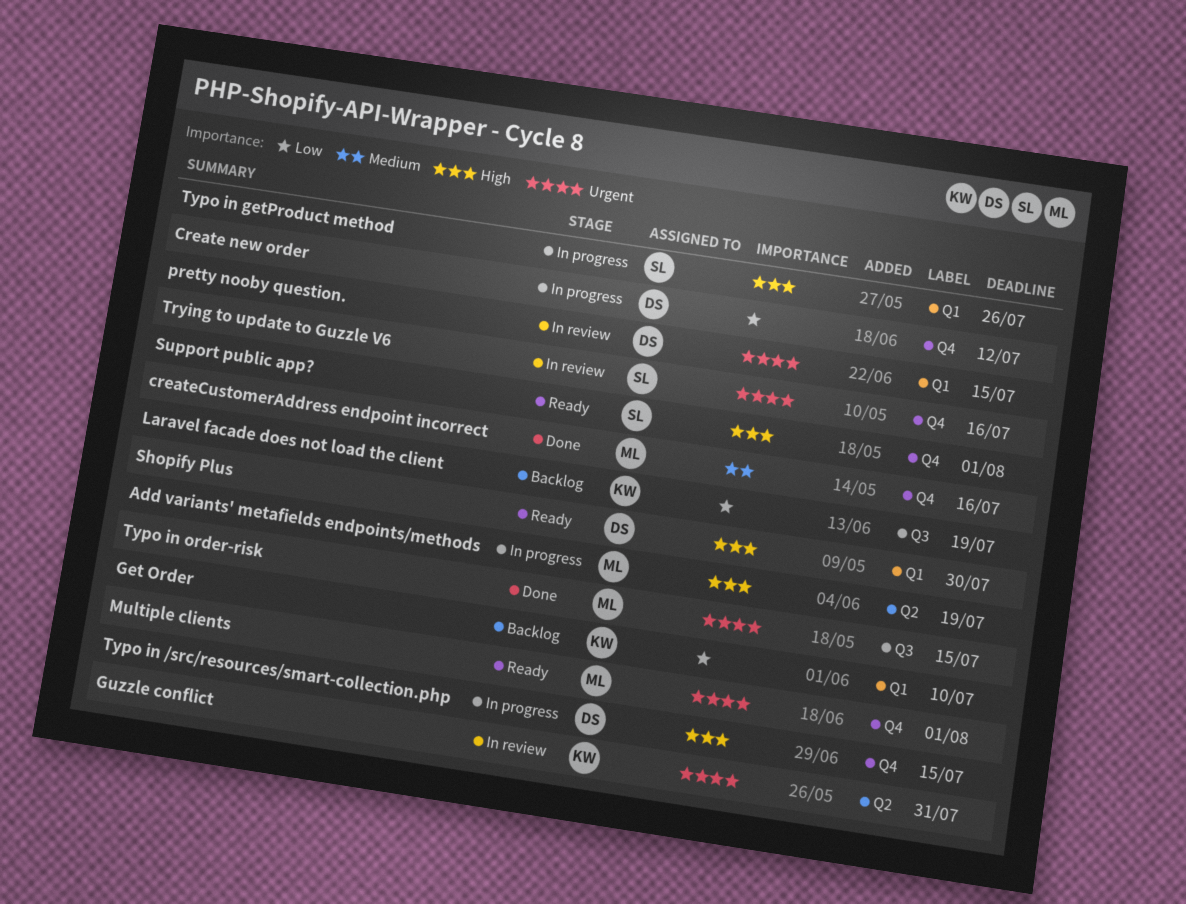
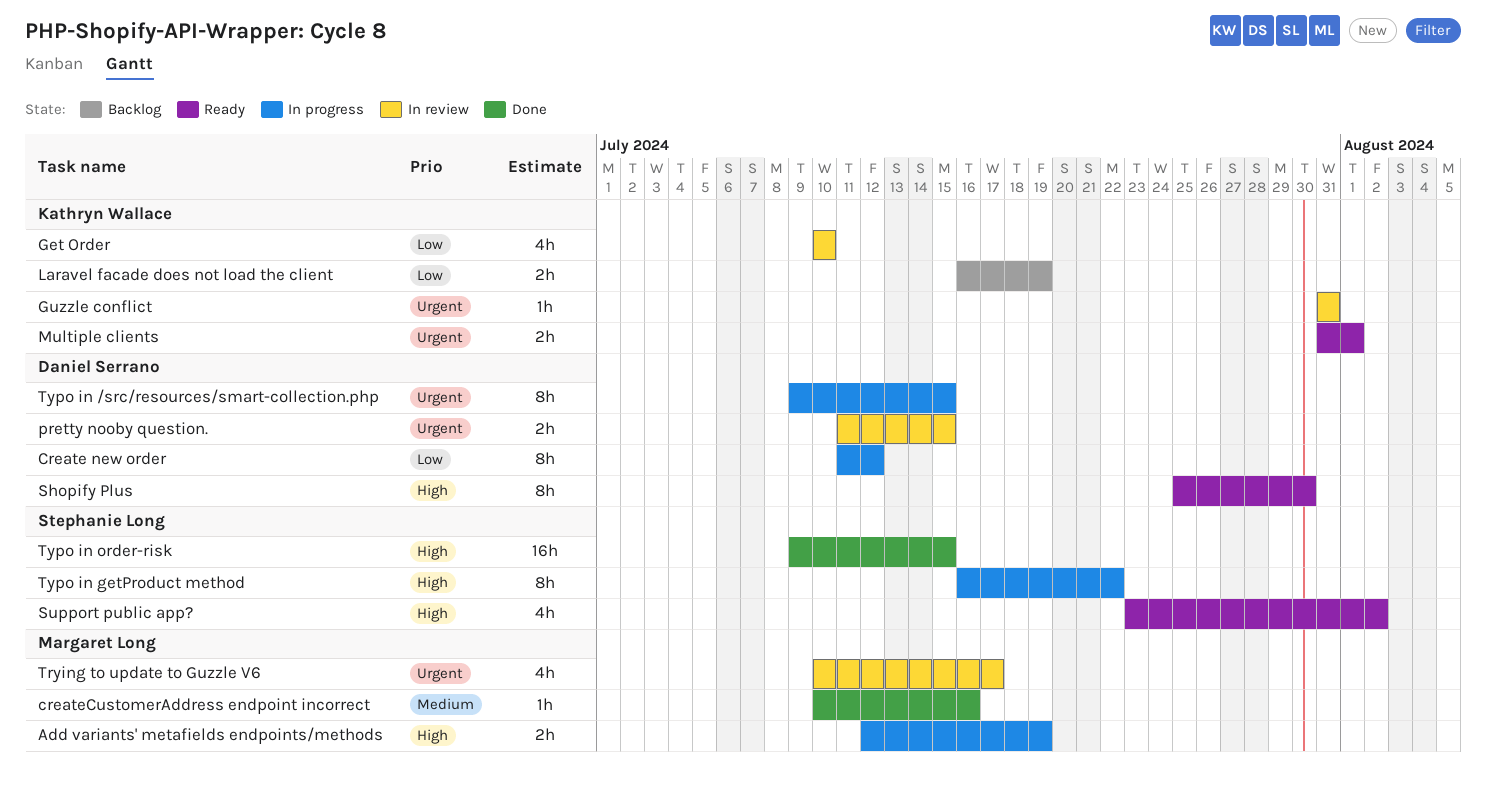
Get Order, status: Backlog -> In review
Multiple clients, owner: Margaret Long -> Kathryn Wallace
Support public app?, due: Aug 1 -> Aug 2
Trying to update to Guzzle V6, owner: Stephanie Long -> Margaret Long
Trying to update to Guzzle V6, due: Jul 16 -> Jul 17
Typo in /src/resources/smart-collection.php, priority: High -> Urgent
Typo in getProduct method, due: Jul 26 -> Jul 22
Typo in order-risk, owner: Margaret Long -> Stephanie Long
Typo in order-risk, priority: Urgent -> High

